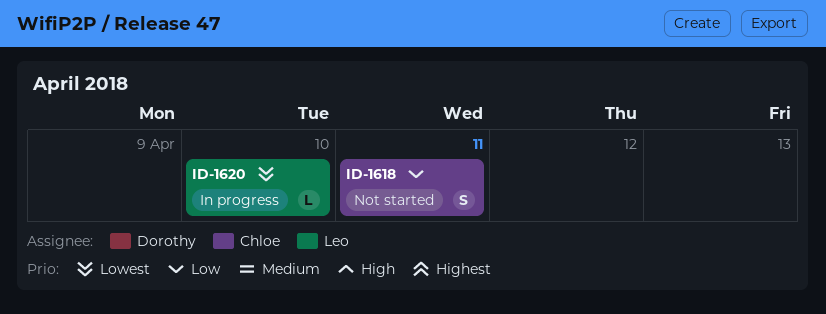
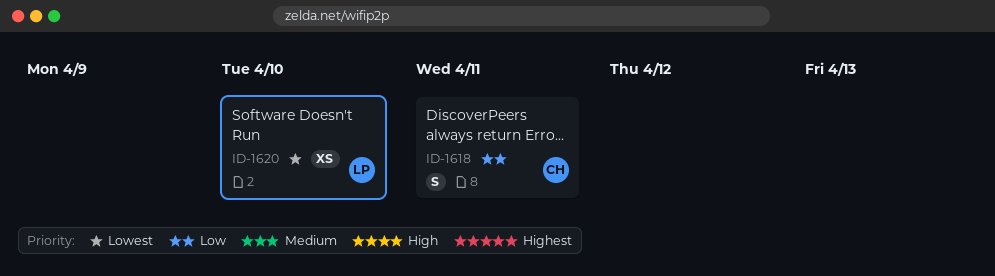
ID-1620, estimate: L -> XS

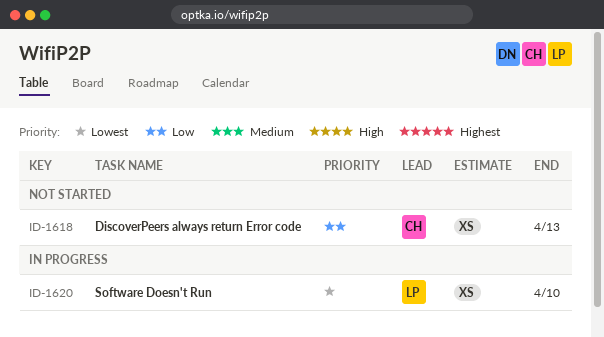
ID-1618, estimate: S -> XS
ID-1618, due: Apr 11 -> Apr 13

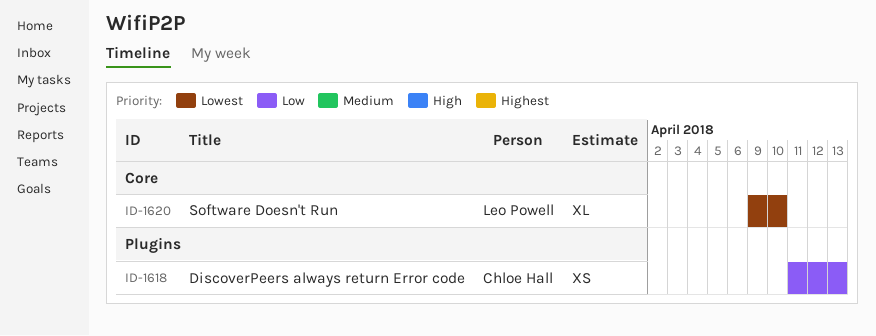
ID-1620, estimate: XS -> XL

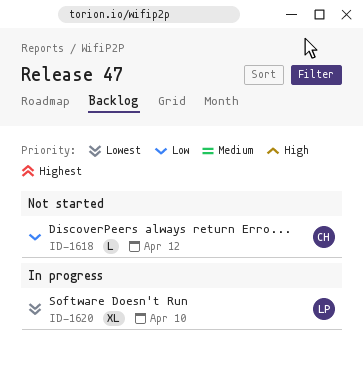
ID-1618, estimate: XS -> L
ID-1618, due: Apr 13 -> Apr 12

